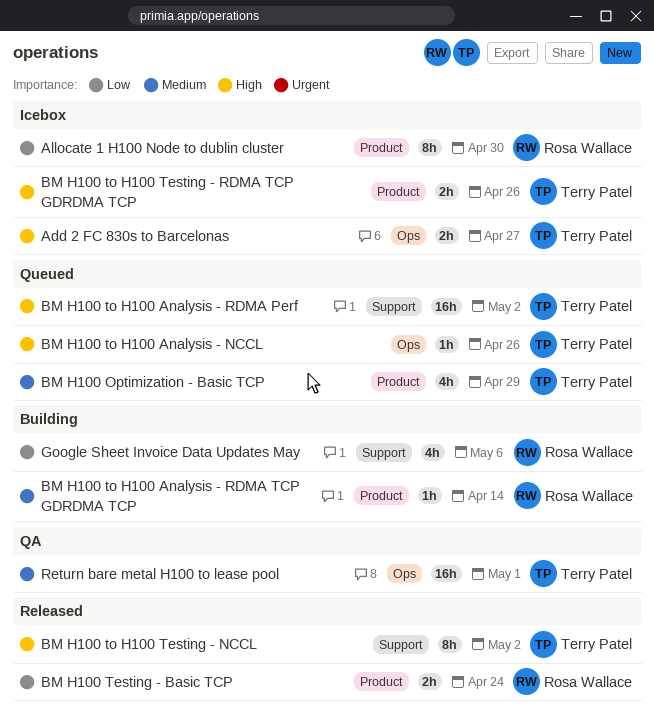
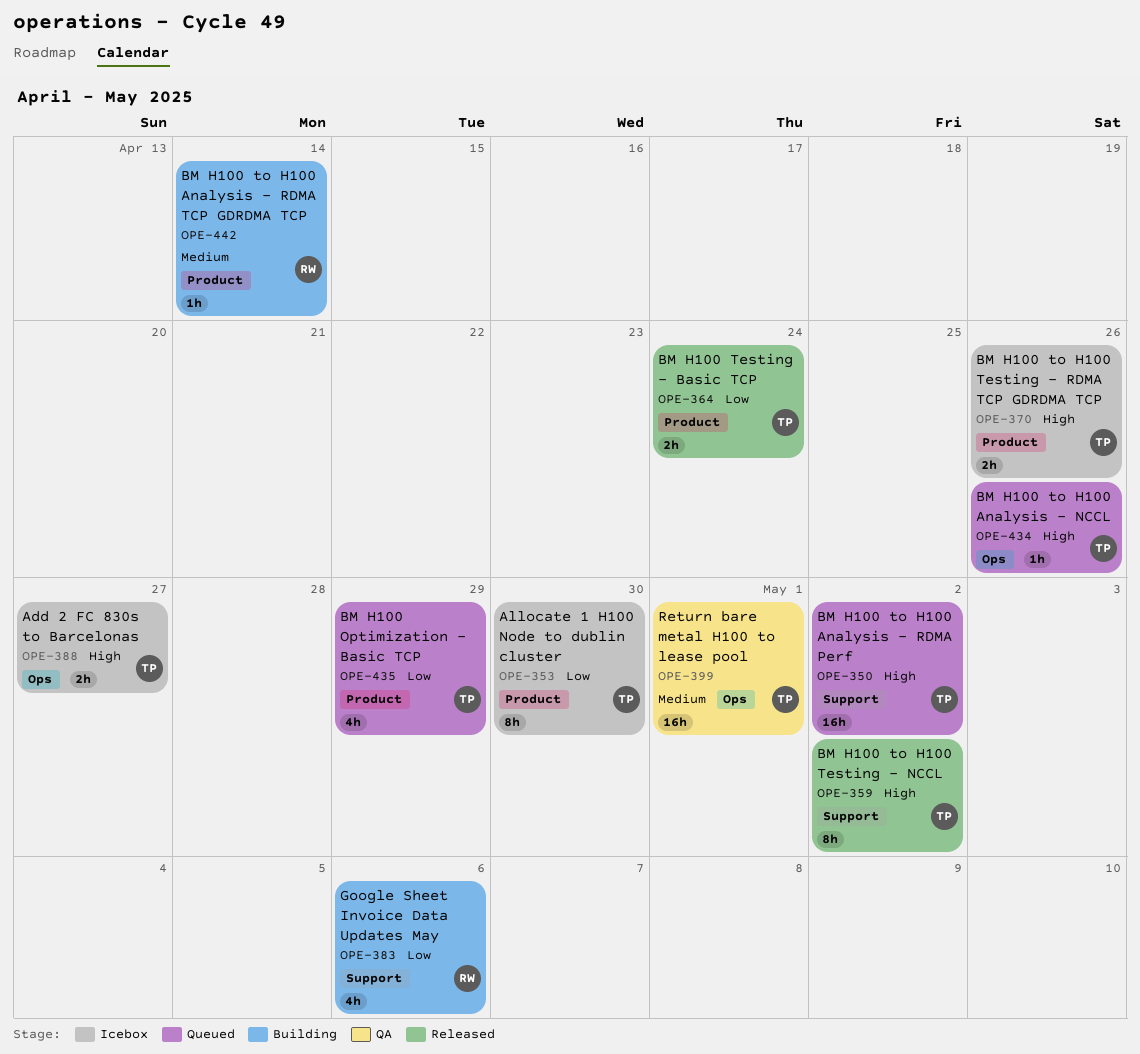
Allocate 1 H100 Node to dublin cluster, owner: Rosa Wallace -> Terry Patel
BM H100 Optimization - Basic TCP, priority: Medium -> Low
BM H100 Testing - Basic TCP, owner: Rosa Wallace -> Terry Patel

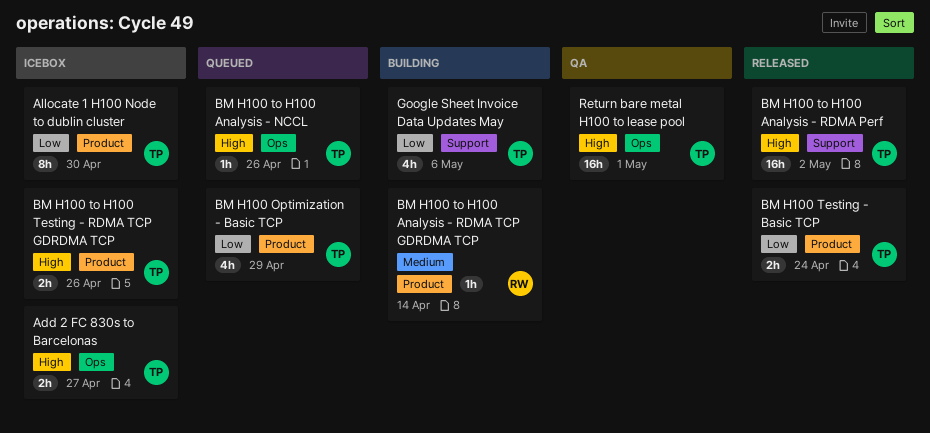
BM H100 to H100 Analysis - RDMA Perf, status: Queued -> Released
BM H100 to H100 Testing - NCCL: present -> none
Google Sheet Invoice Data Updates May, owner: RW -> TP
Return bare metal H100 to lease pool, priority: Medium -> High

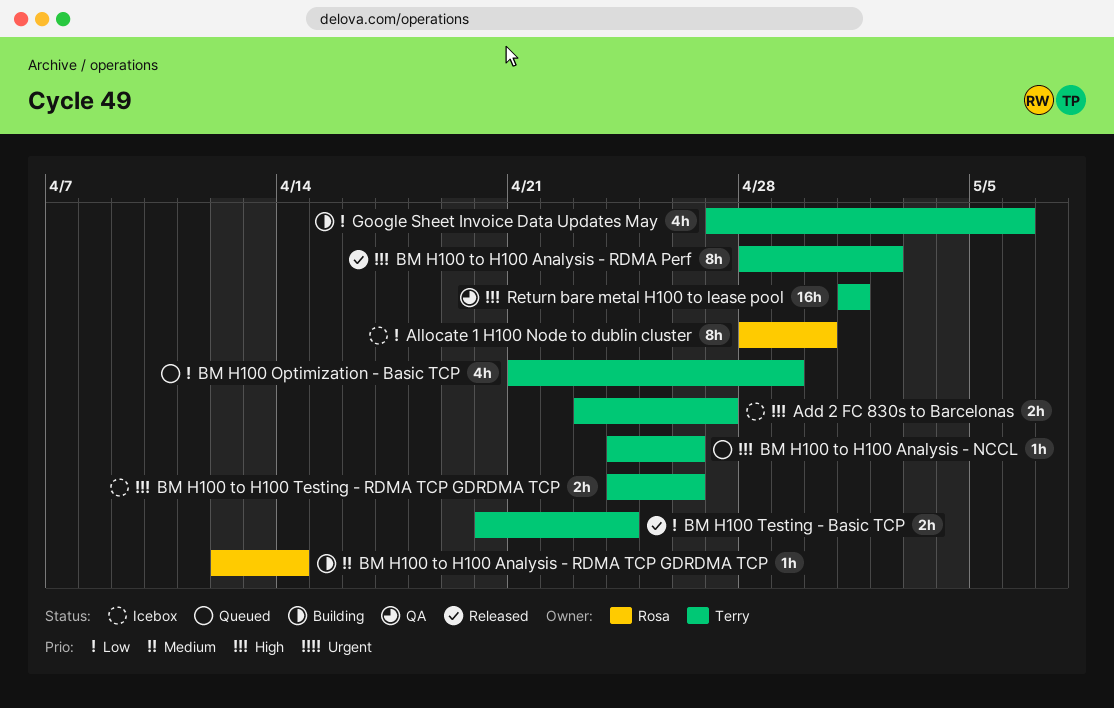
Allocate 1 H100 Node to dublin cluster, owner: Terry -> Rosa
BM H100 to H100 Analysis - RDMA Perf, estimate: 16h -> 8h

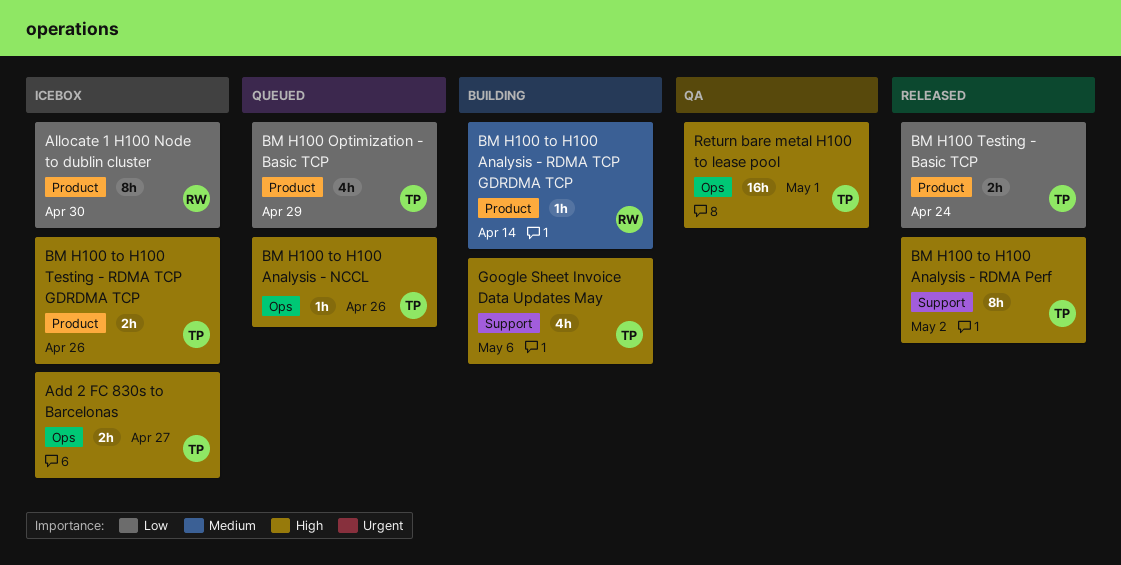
Google Sheet Invoice Data Updates May, priority: Low -> High

